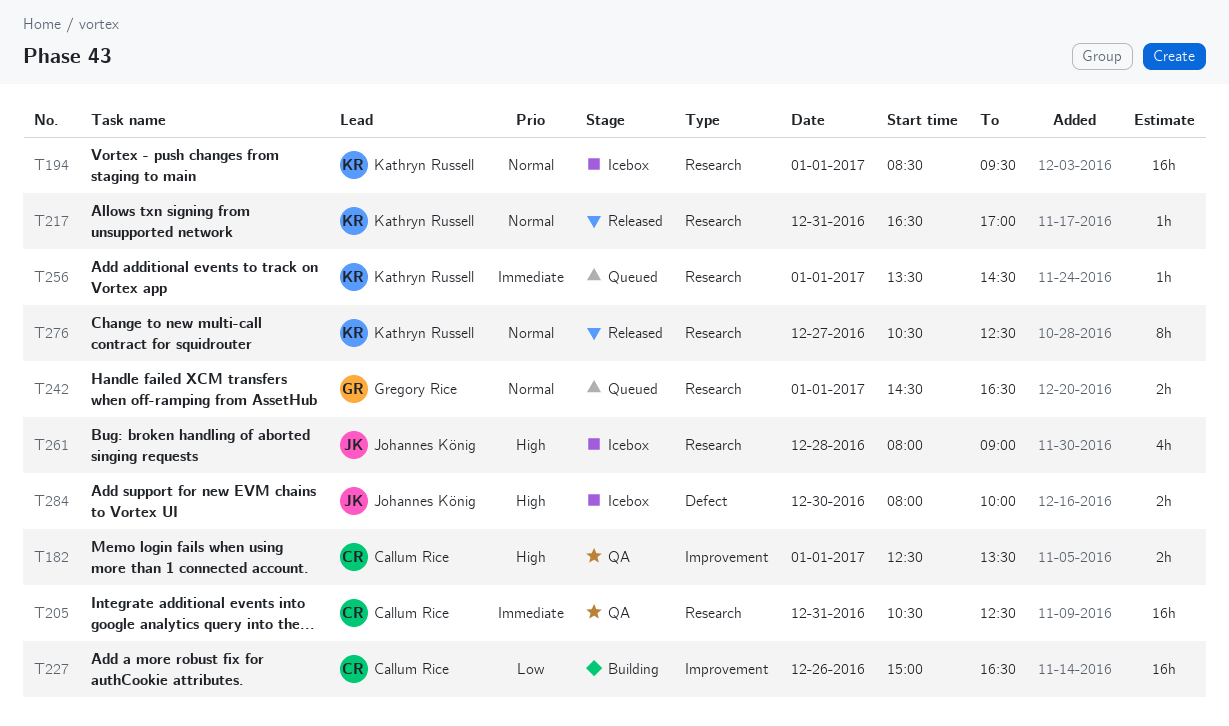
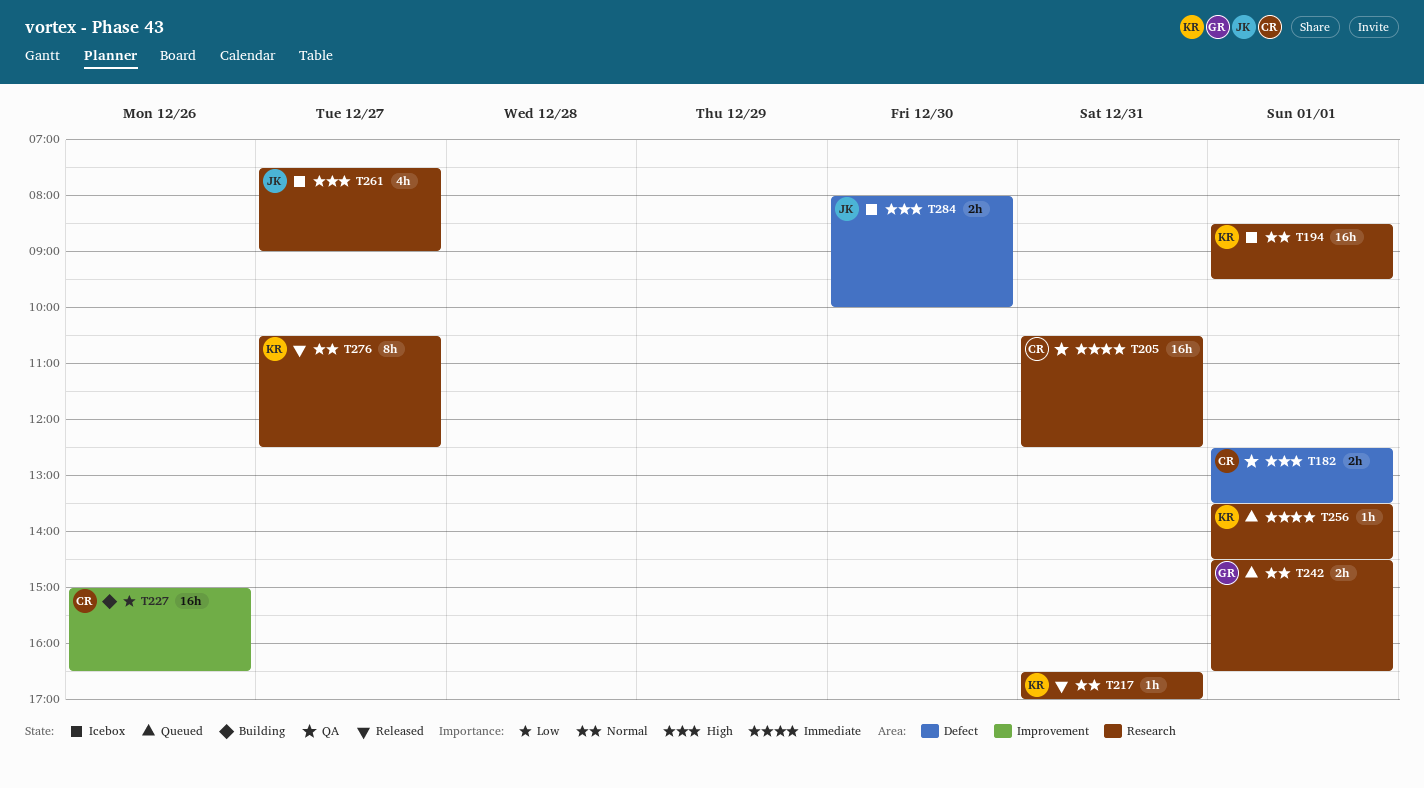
T182, label: Improvement -> Defect
T261, day: Dec 28 -> Dec 27
T261, begins: 08:00 -> 07:30

